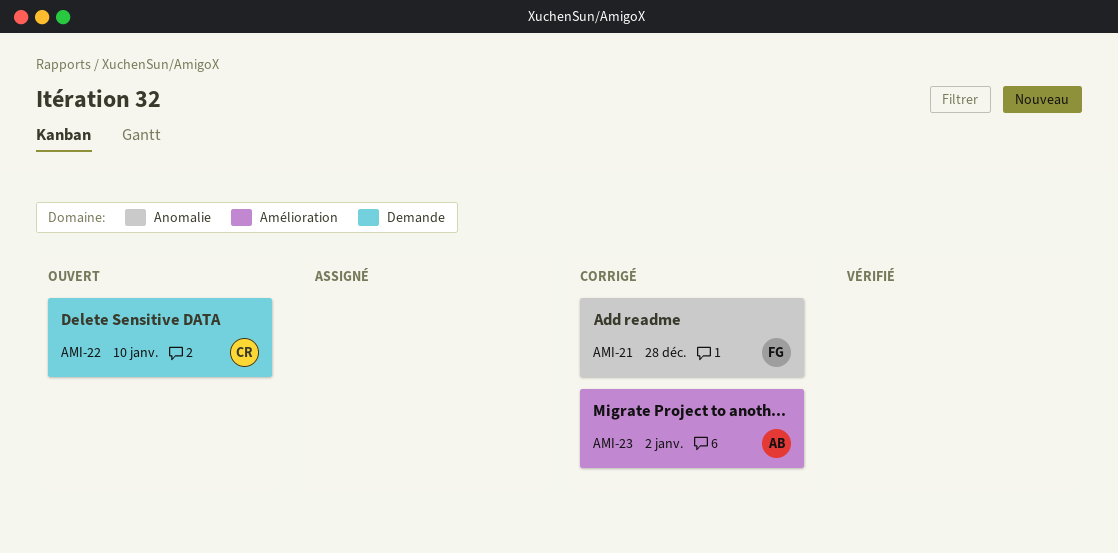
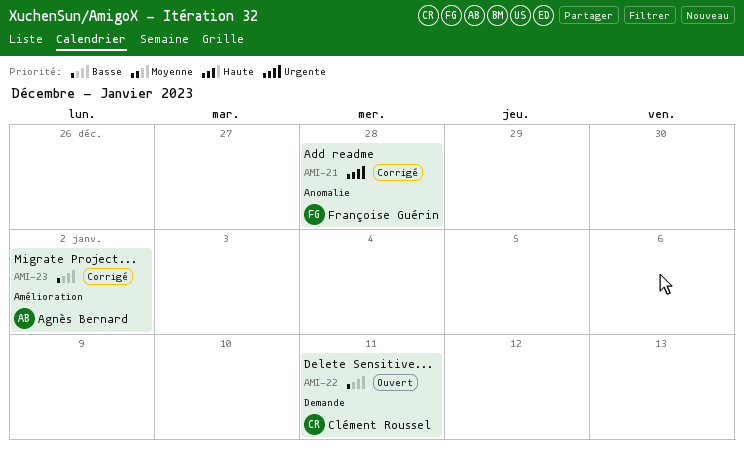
AMI-22, due: Jan 10 -> Jan 11

